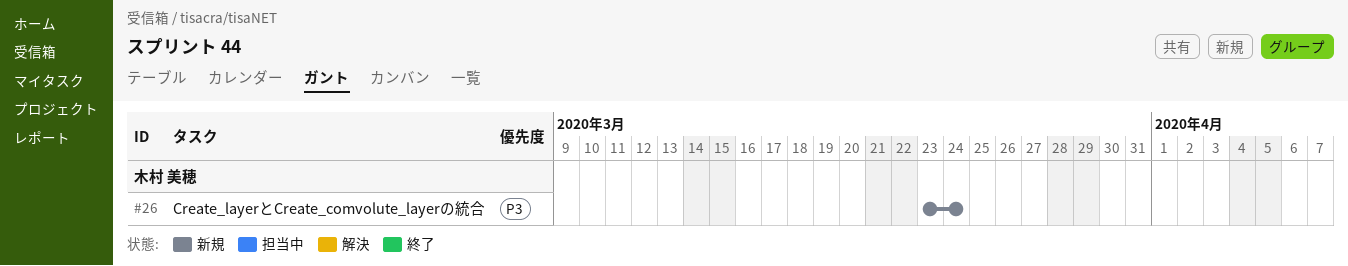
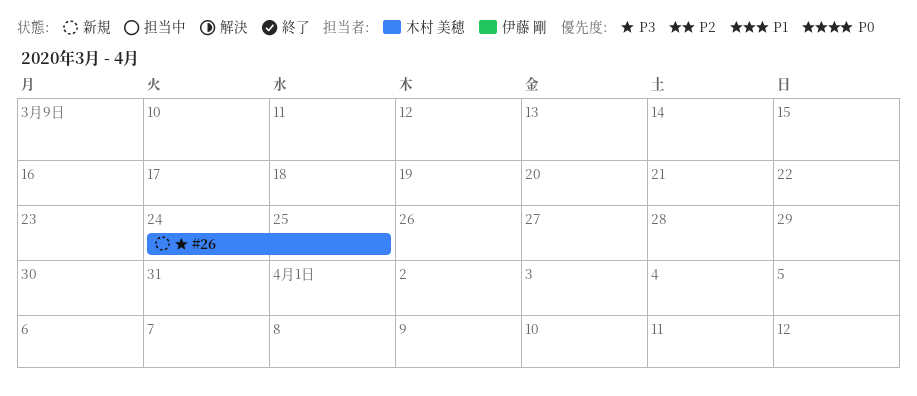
#26, start: Mar 23 -> Mar 24
#26, due: Mar 24 -> Mar 25

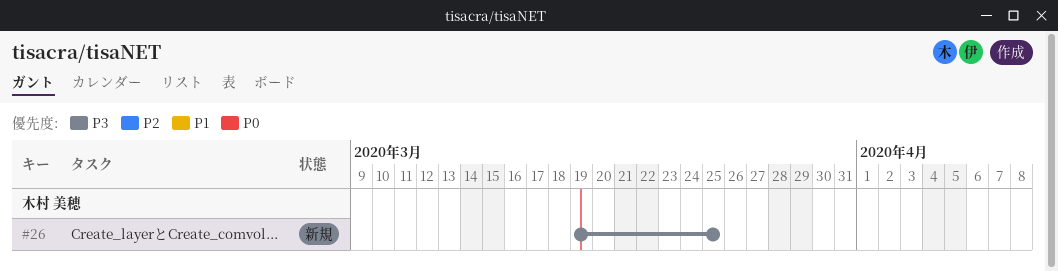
#26, start: Mar 24 -> Mar 19

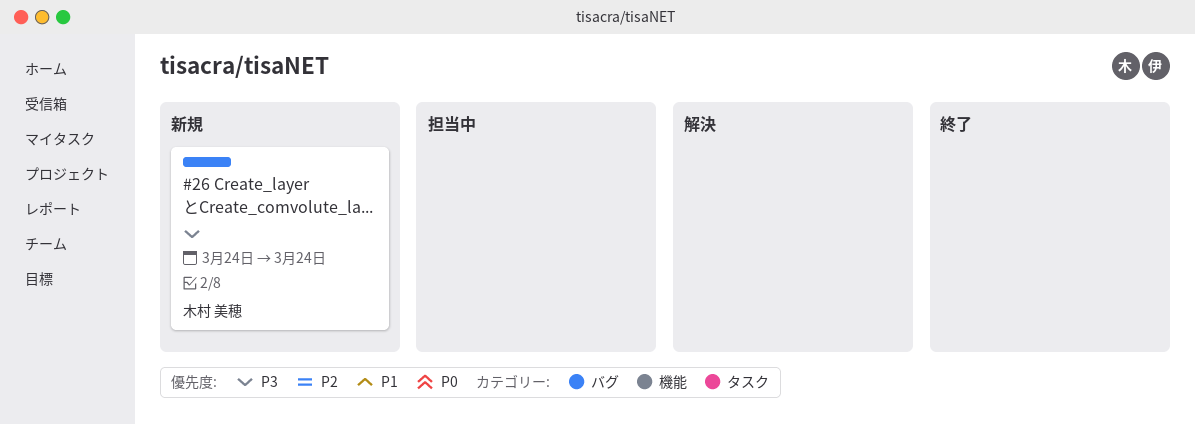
#26, start: Mar 19 -> Mar 24
#26, due: Mar 25 -> Mar 24

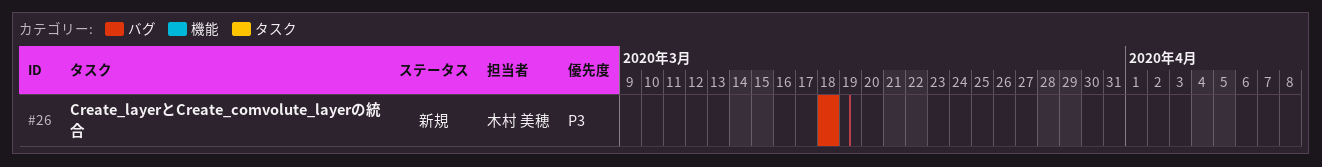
#26, start: Mar 24 -> Mar 18
#26, due: Mar 24 -> Mar 18

